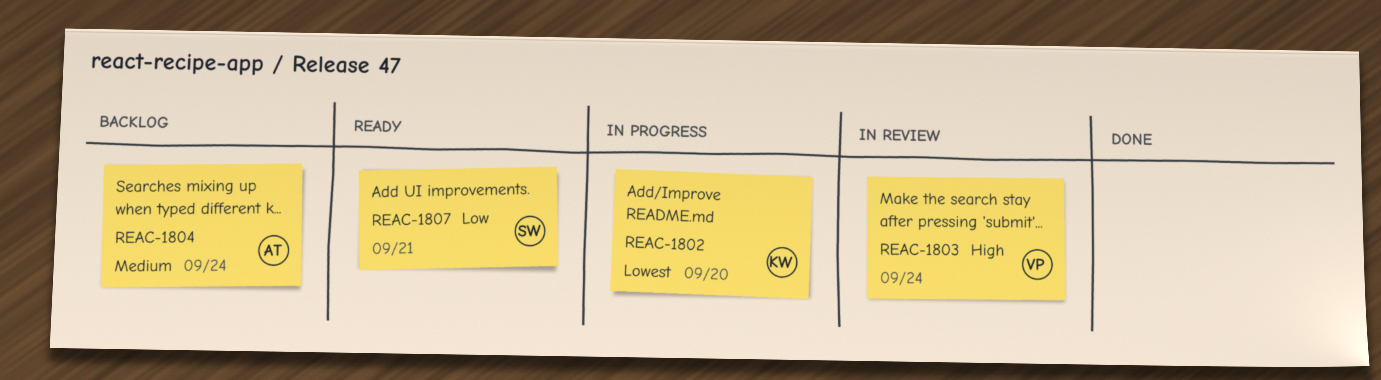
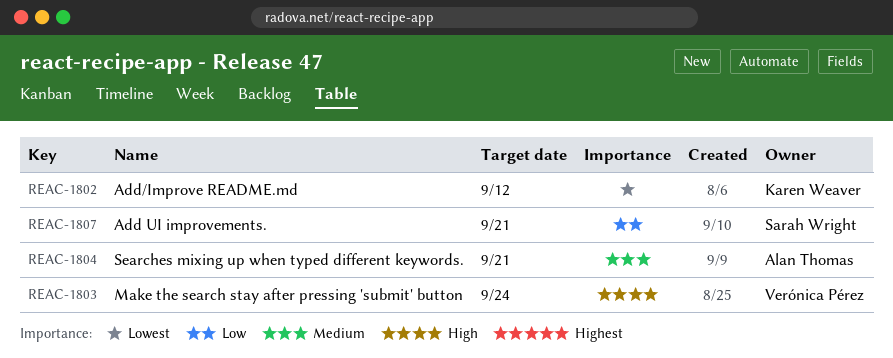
REAC-1802, due: Sep 20 -> Sep 12
REAC-1804, due: Sep 24 -> Sep 21

